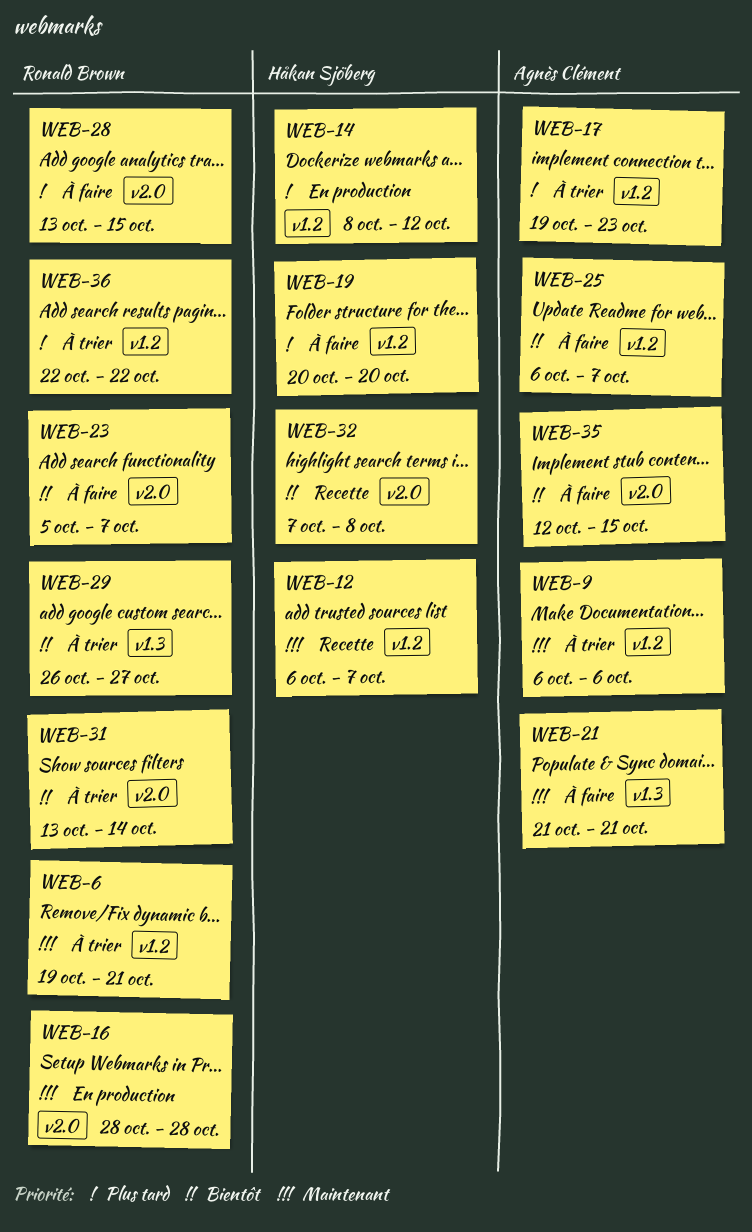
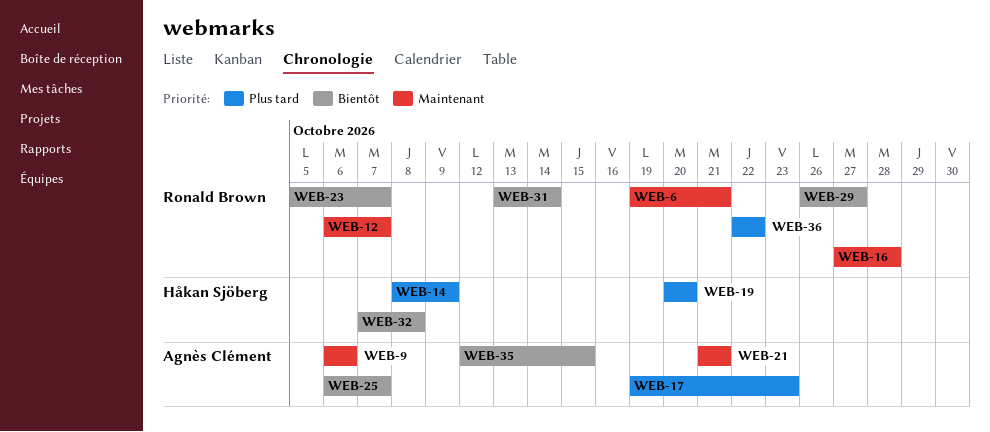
WEB-12, owner: Håkan Sjöberg -> Ronald Brown
WEB-14, due: Oct 12 -> Oct 9
WEB-16, start: Oct 28 -> Oct 27
WEB-28: present -> none

